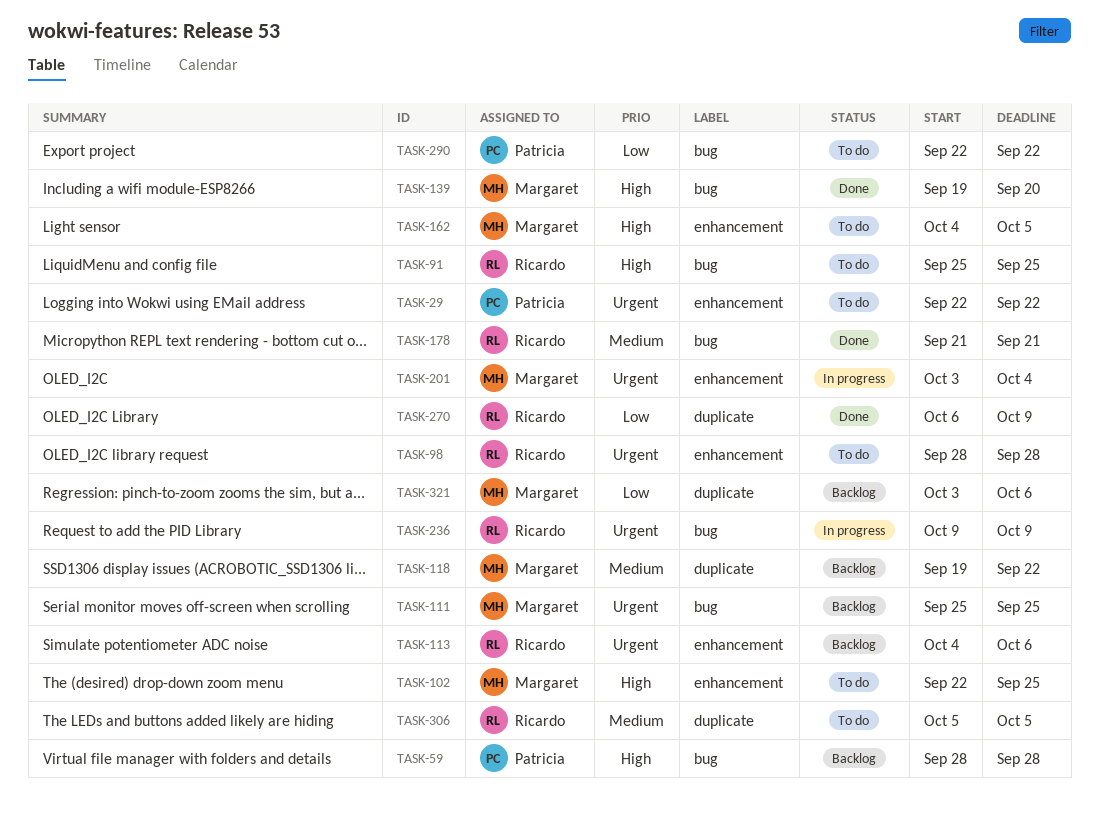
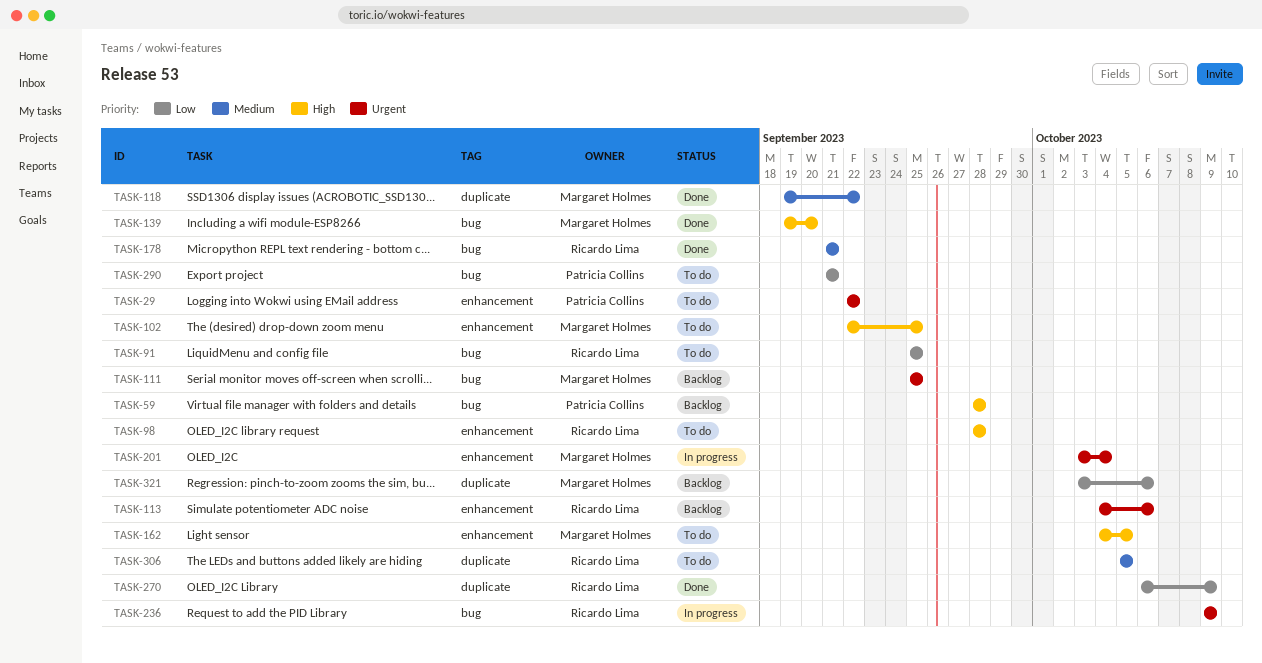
TASK-91, priority: High -> Low
TASK-98, priority: Urgent -> High
TASK-118, status: Backlog -> Done
TASK-290, start: Sep 22 -> Sep 21
TASK-290, due: Sep 22 -> Sep 21

